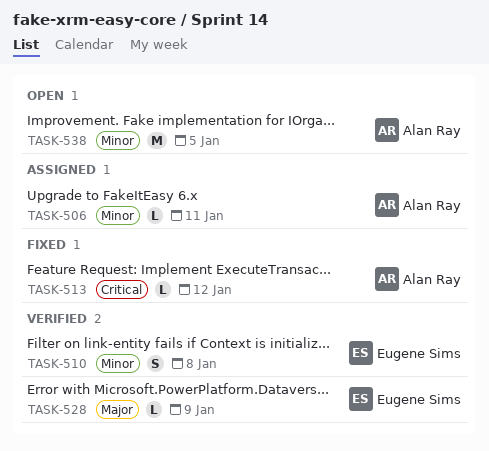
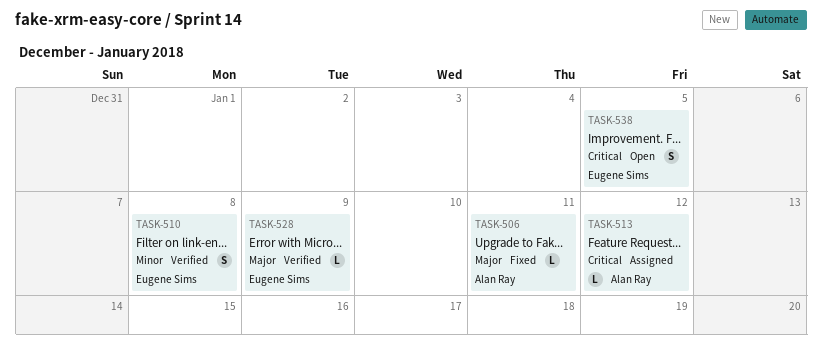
TASK-506, status: Assigned -> Fixed
TASK-506, priority: Minor -> Major
TASK-513, status: Fixed -> Assigned
TASK-538, owner: Alan Ray -> Eugene Sims
TASK-538, priority: Minor -> Critical
TASK-538, estimate: M -> S

